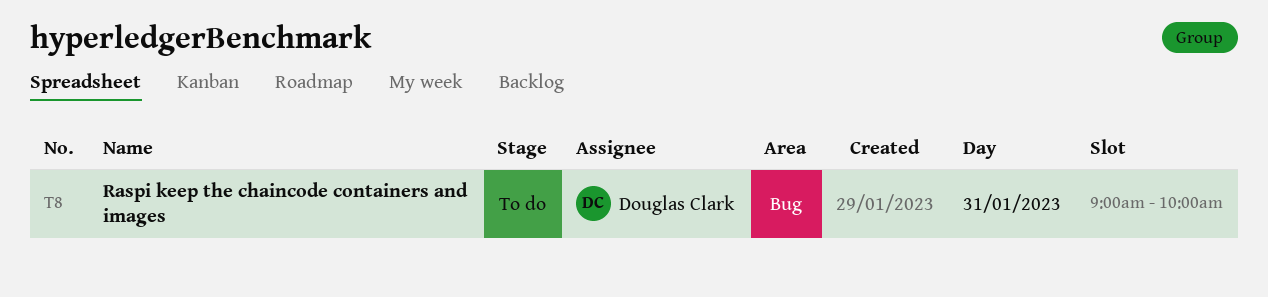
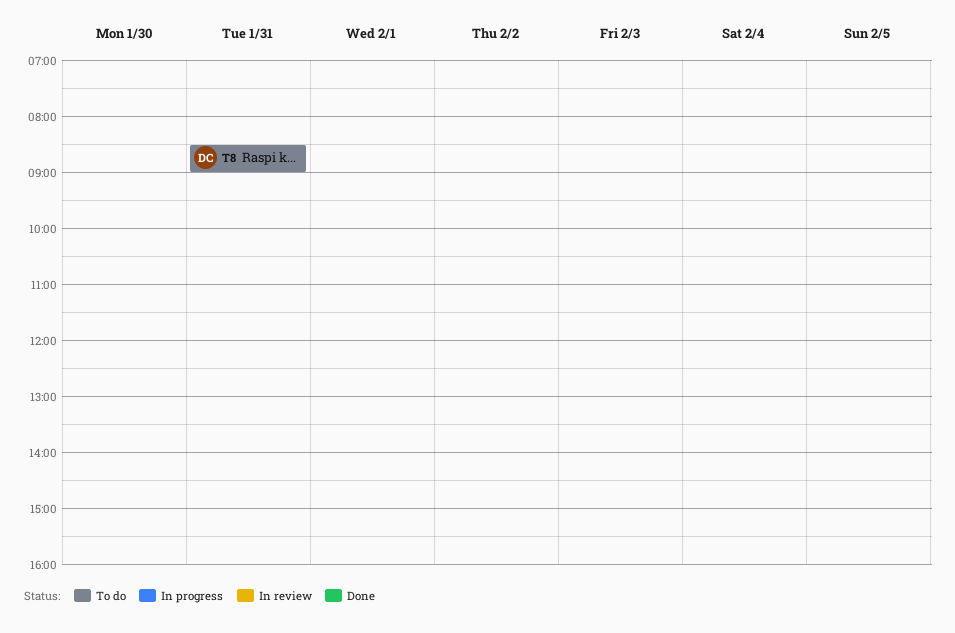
T8, begins: 09:00 -> 08:30
T8, ends: 10:00 -> 09:00

